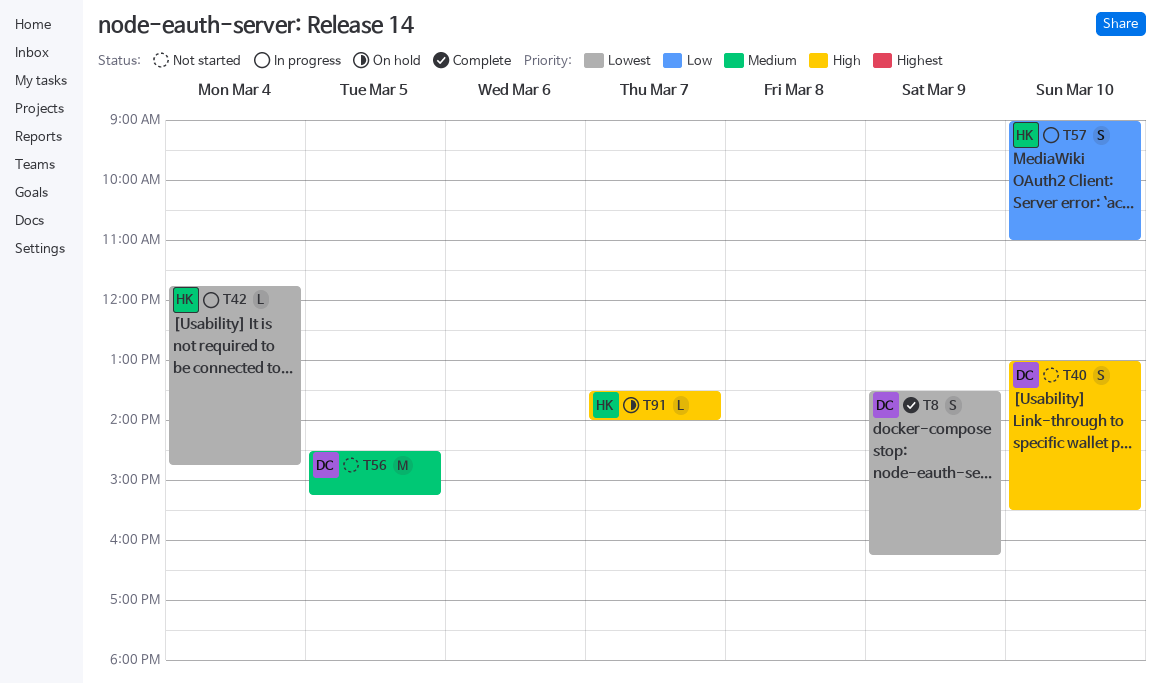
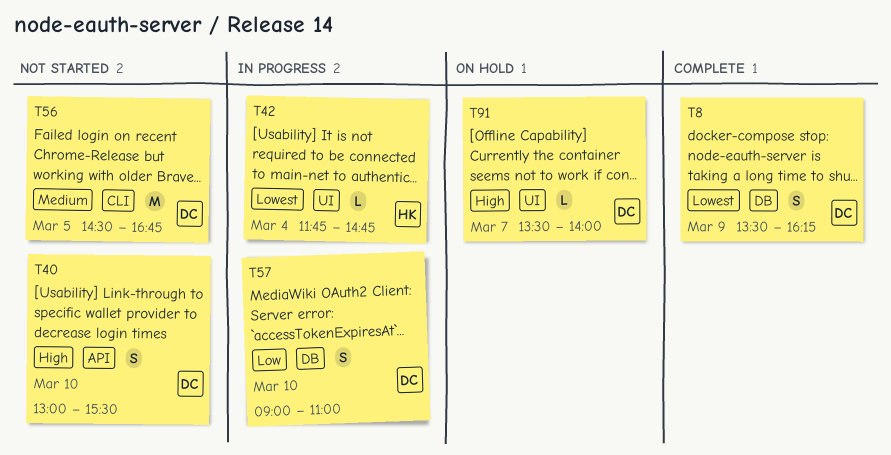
T56, ends: 15:15 -> 16:45
T57, owner: HK -> DC
T91, owner: HK -> DC

